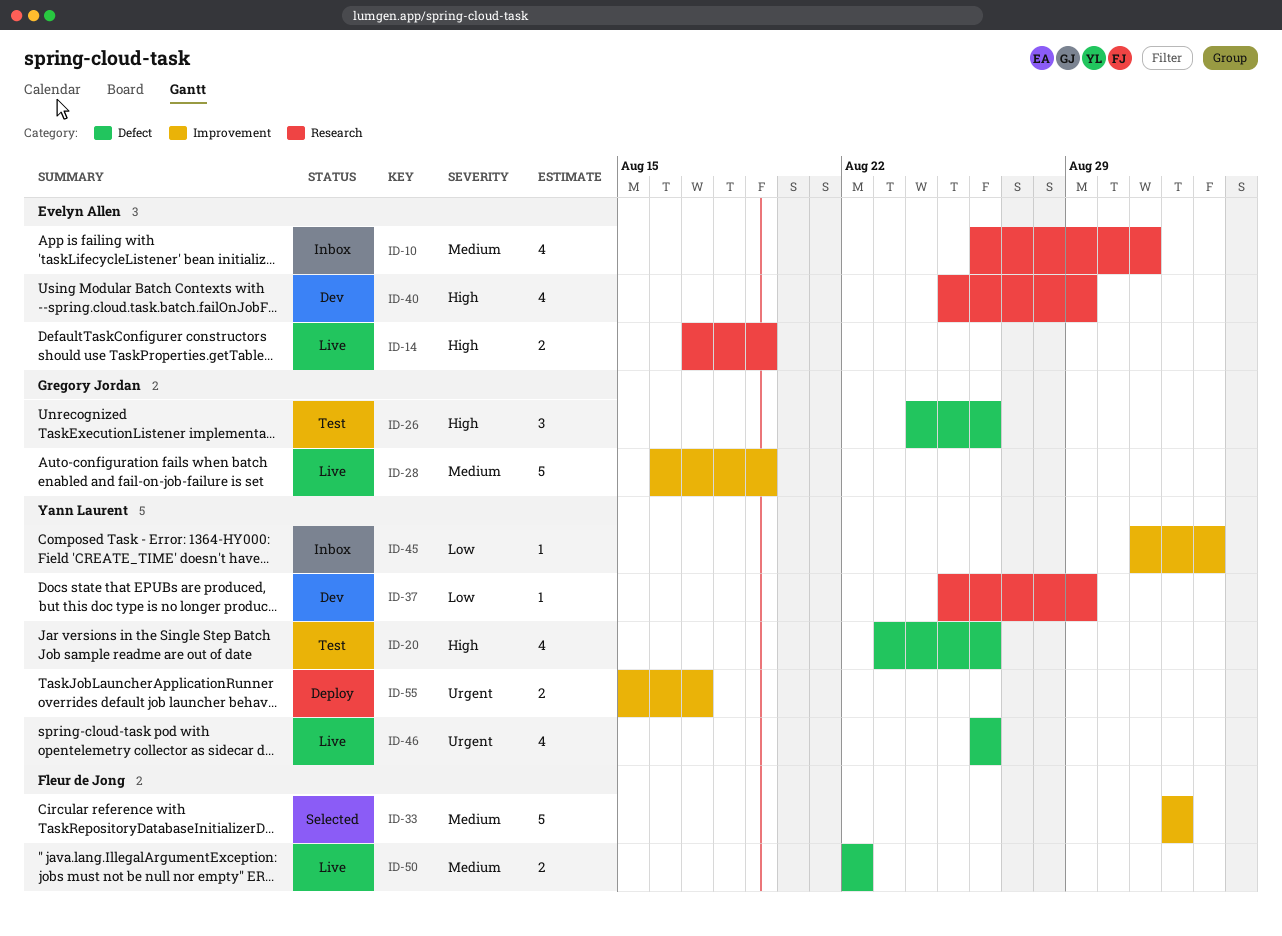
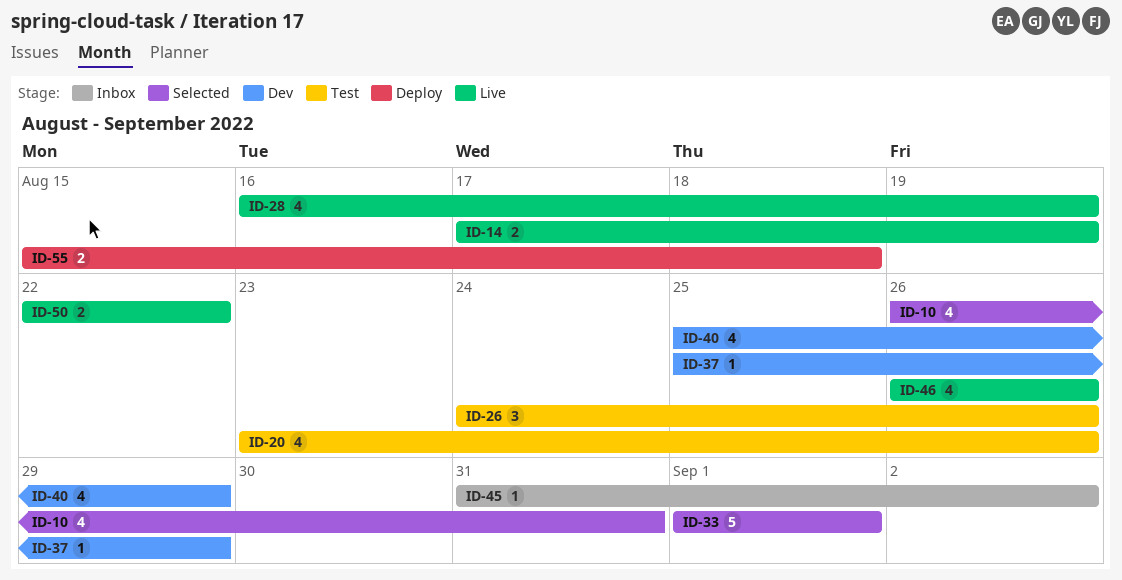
ID-10, status: Inbox -> Selected
ID-28, estimate: 5 -> 4
ID-55, due: Aug 17 -> Aug 18

